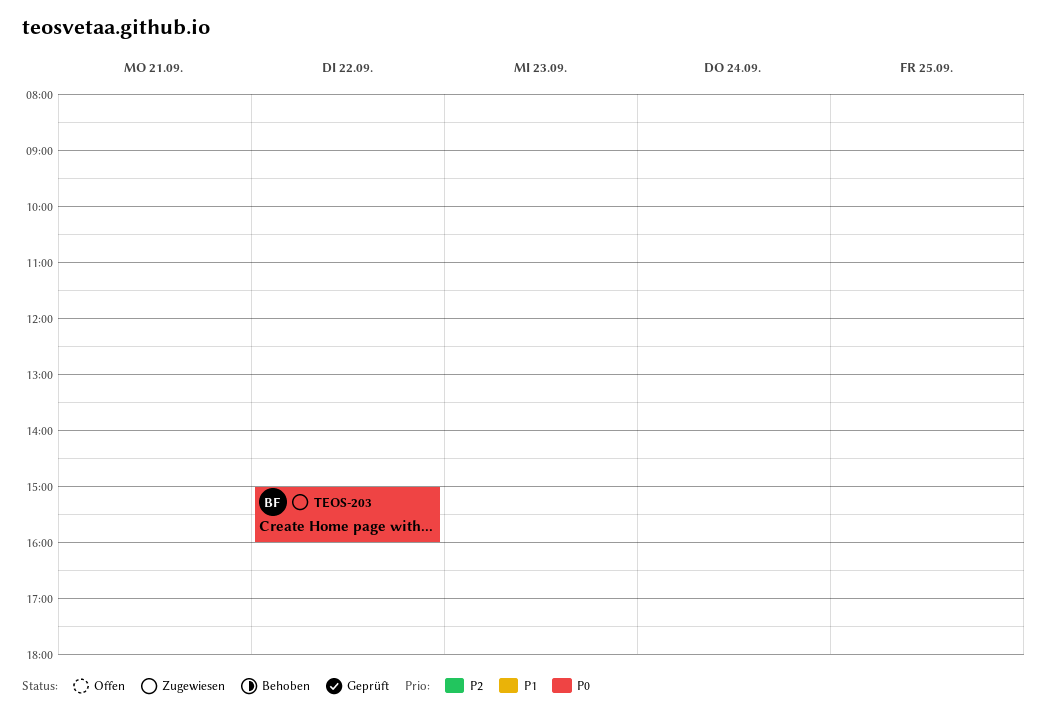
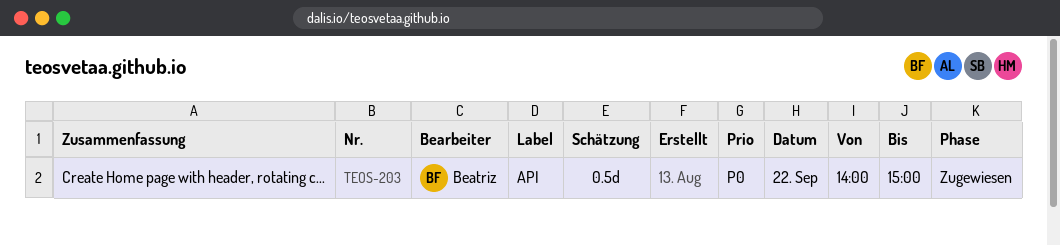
TEOS-203, begins: 15:00 -> 14:00
TEOS-203, ends: 16:00 -> 15:00

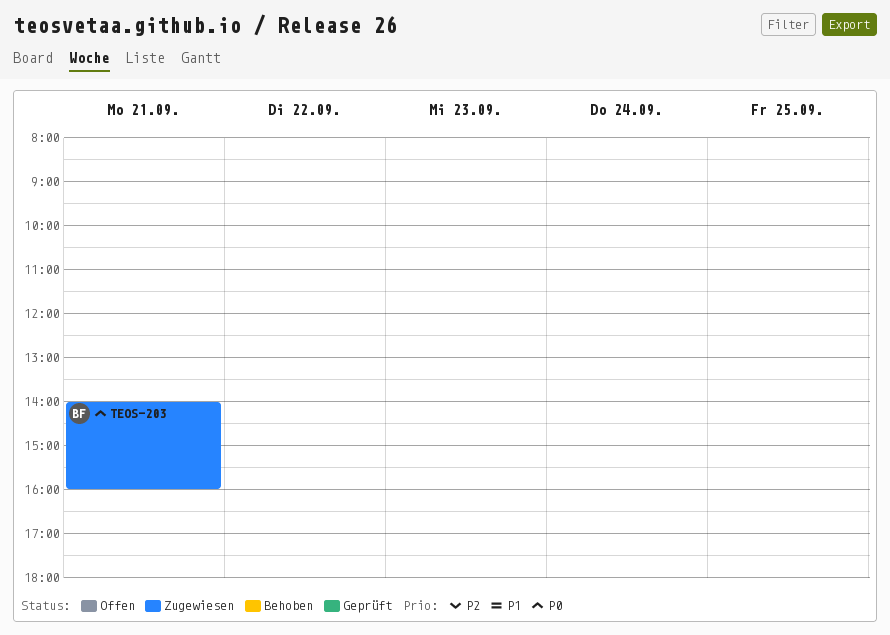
TEOS-203, day: Sep 22 -> Sep 21
TEOS-203, ends: 15:00 -> 16:00

